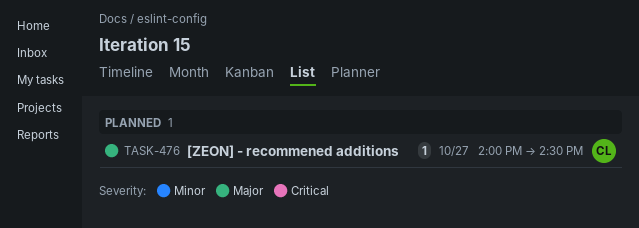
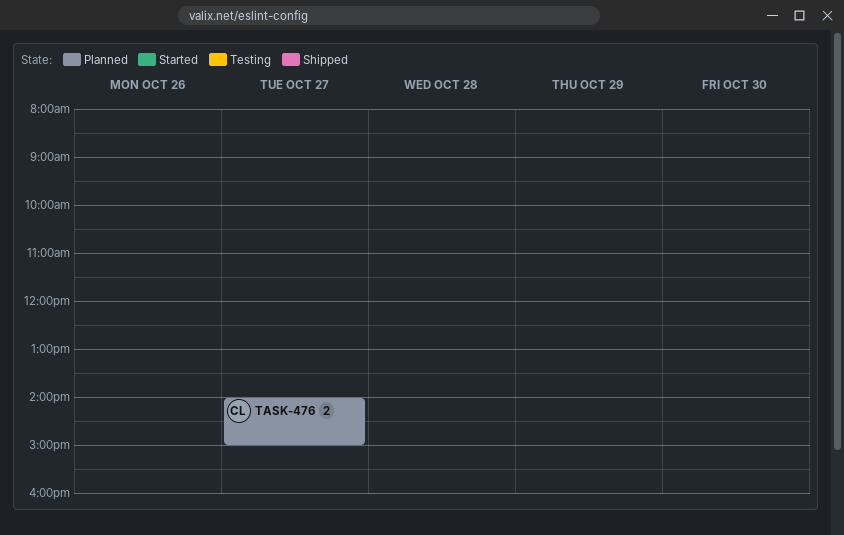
TASK-476, estimate: 1 -> 2
TASK-476, ends: 14:30 -> 15:00

